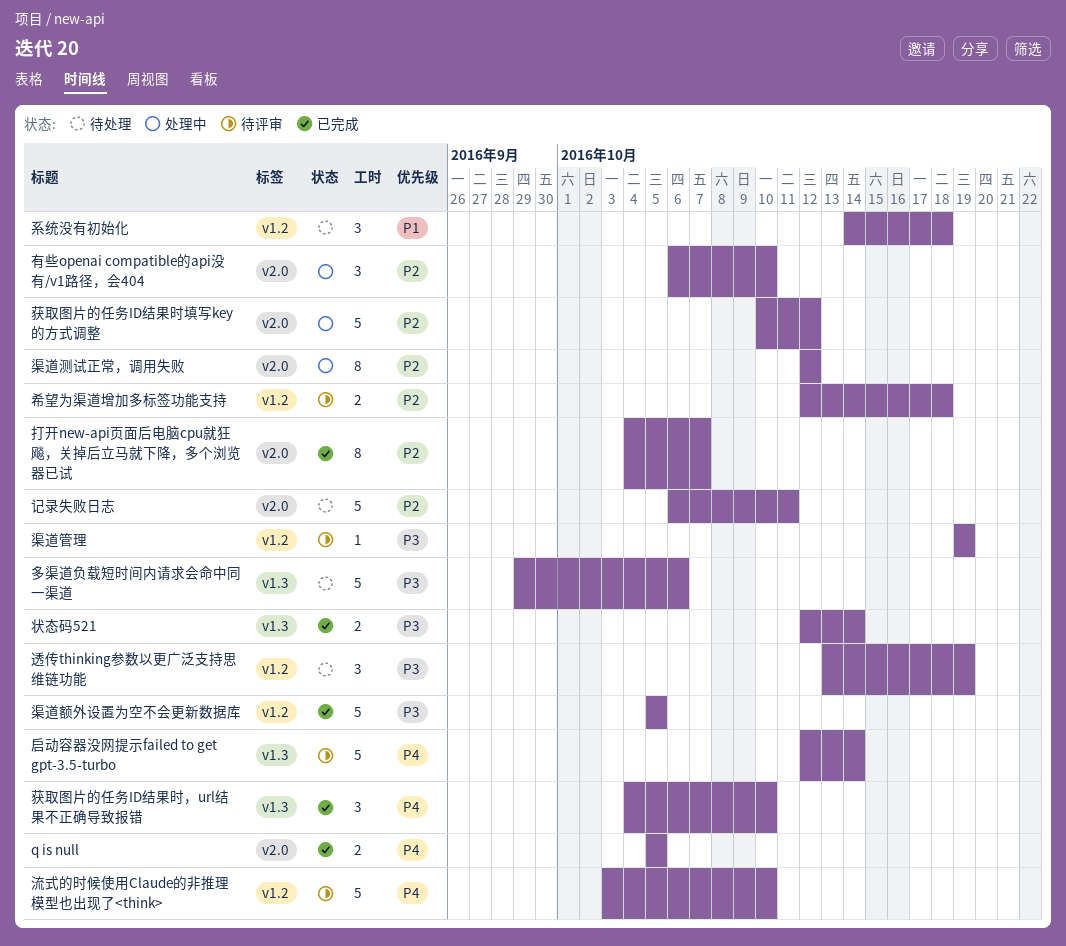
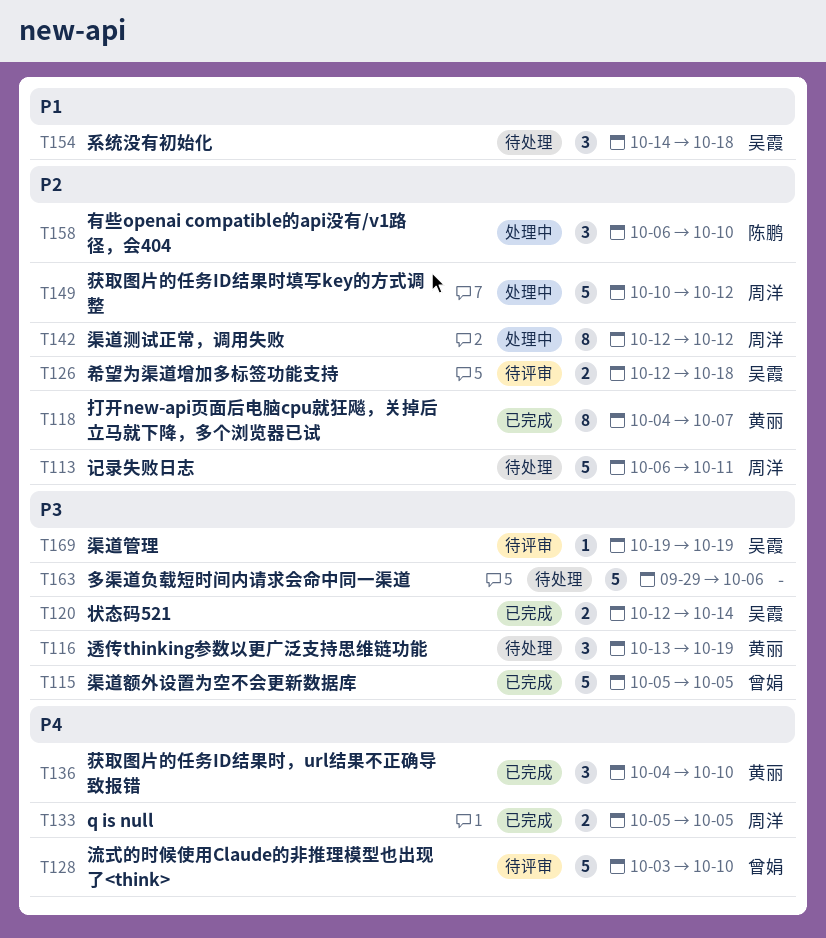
启动容器没网提示failed to get gpt-3.5-turbo: present -> none

